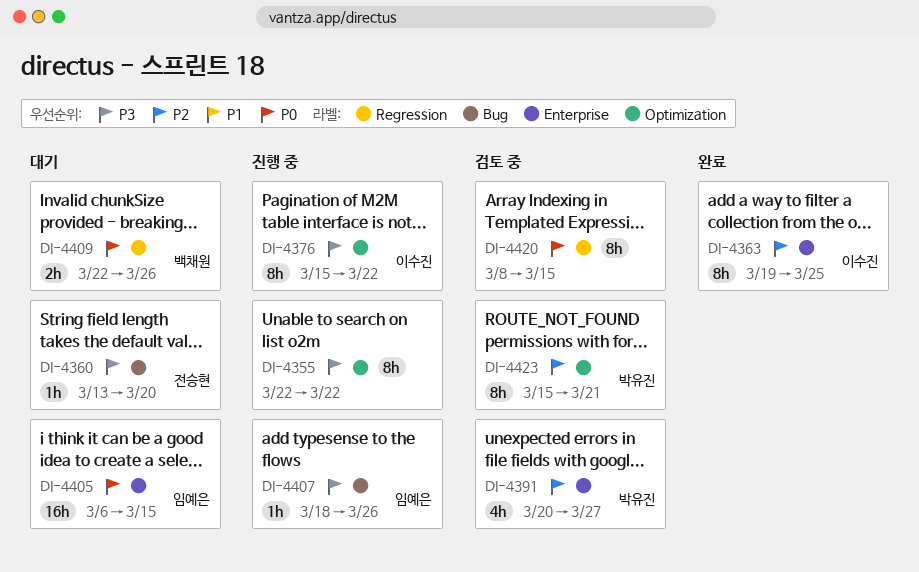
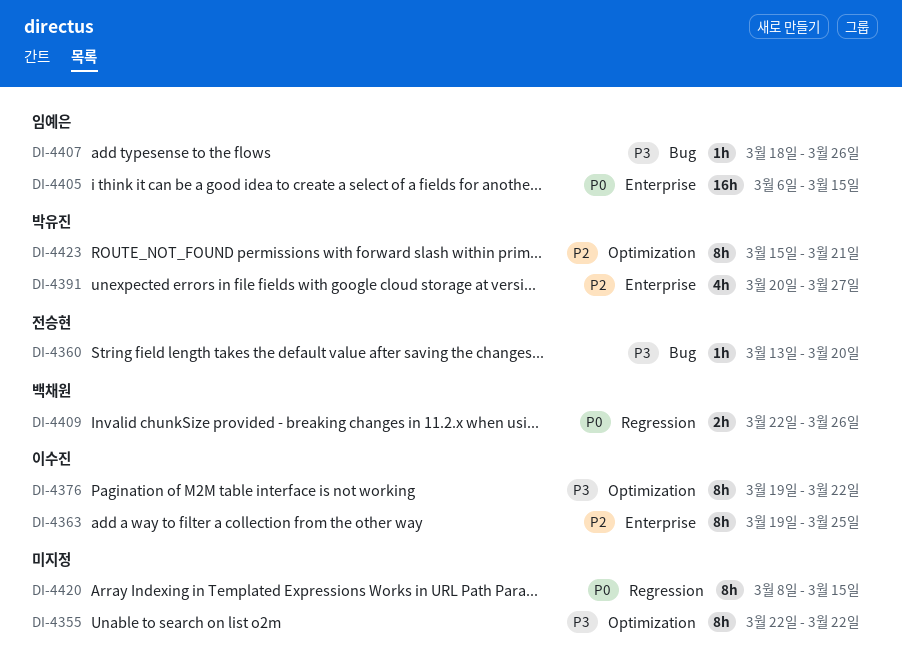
DI-4376, start: Mar 15 -> Mar 19

